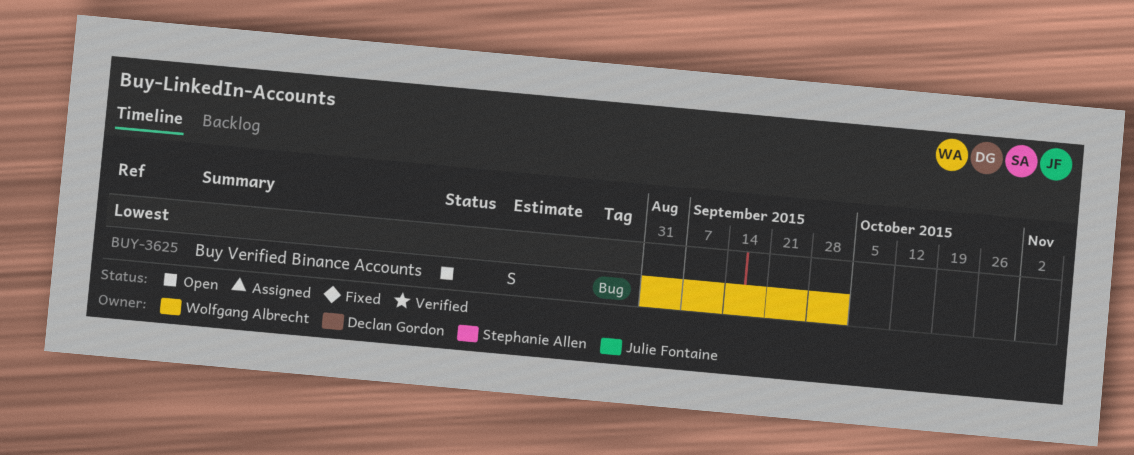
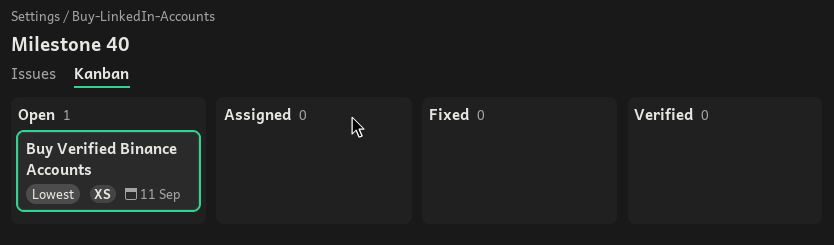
Buy Verified Binance Accounts, estimate: S -> XS
Buy Verified Binance Accounts, due: Oct 2 -> Sep 11

